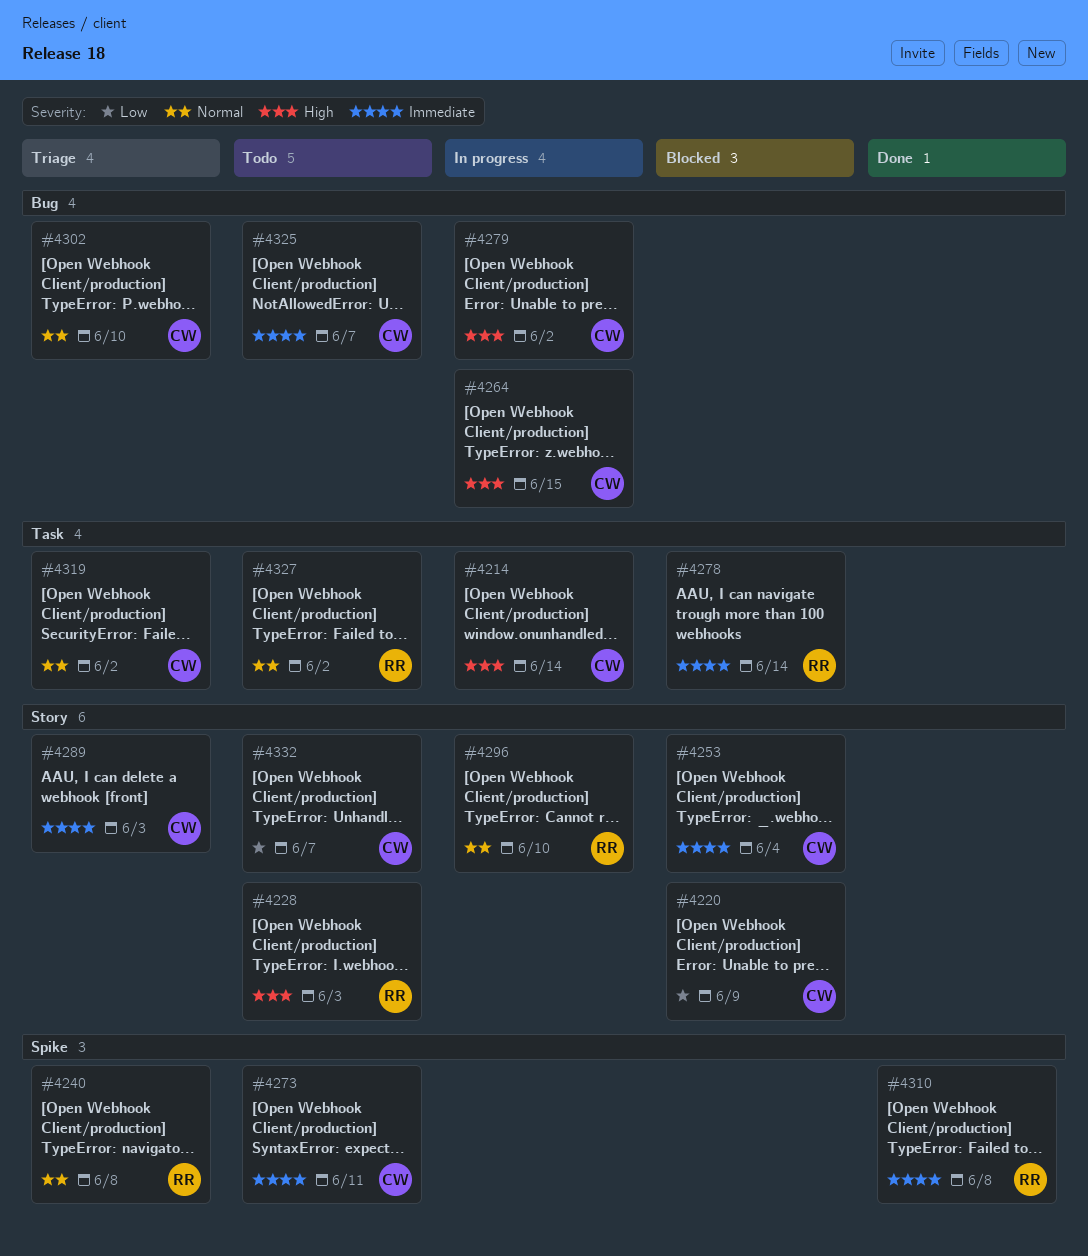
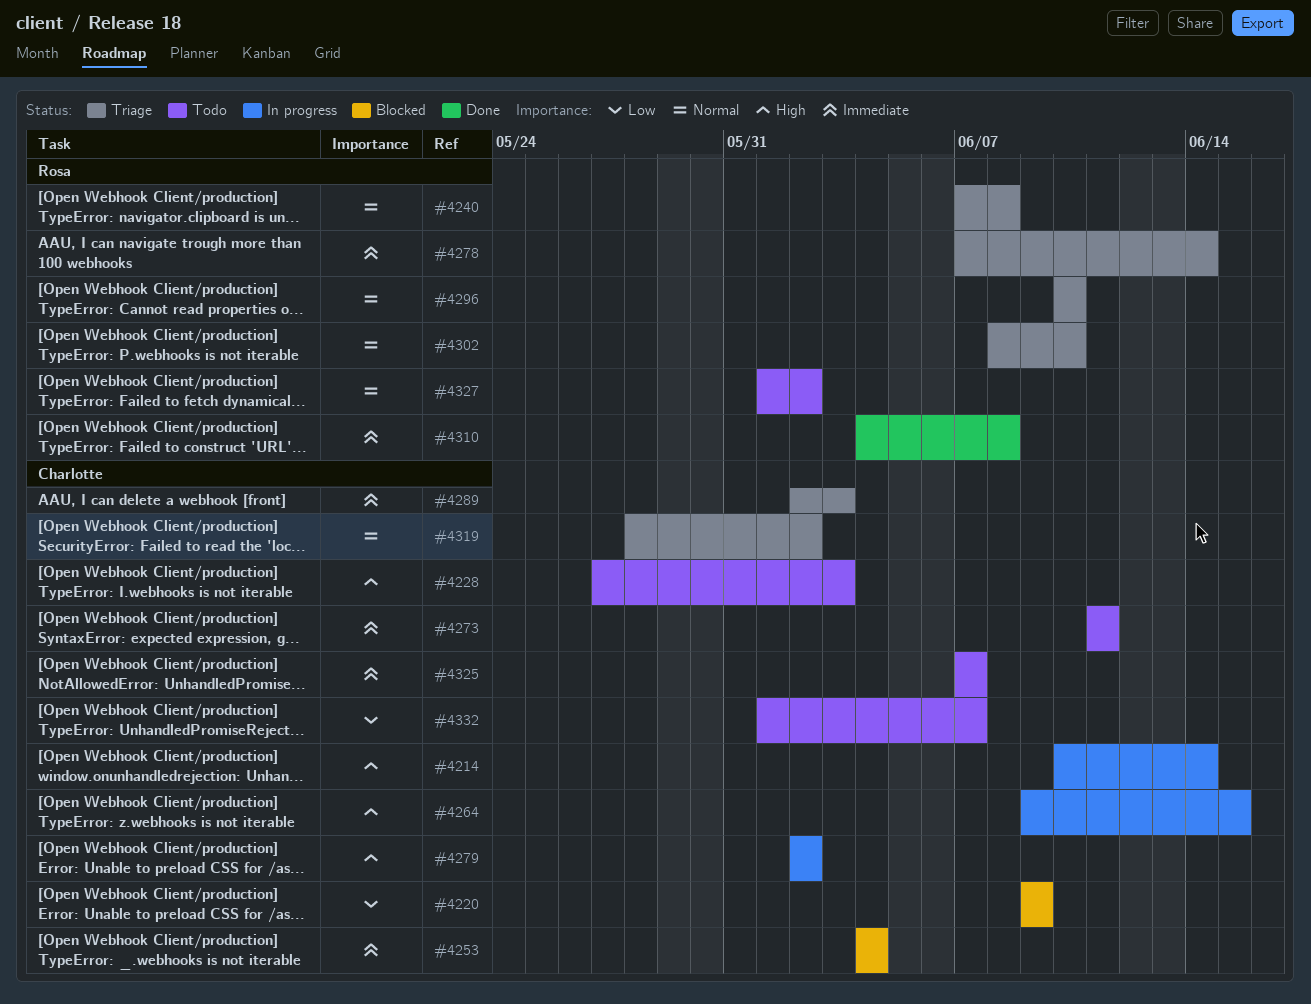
#4228, owner: Rosa -> Charlotte
#4278, status: Blocked -> Triage
#4296, status: In progress -> Triage
#4302, owner: Charlotte -> Rosa

